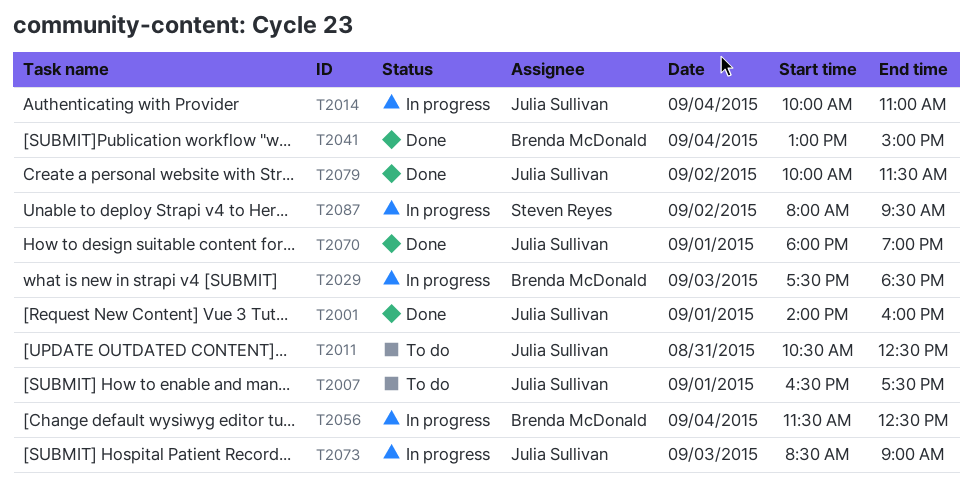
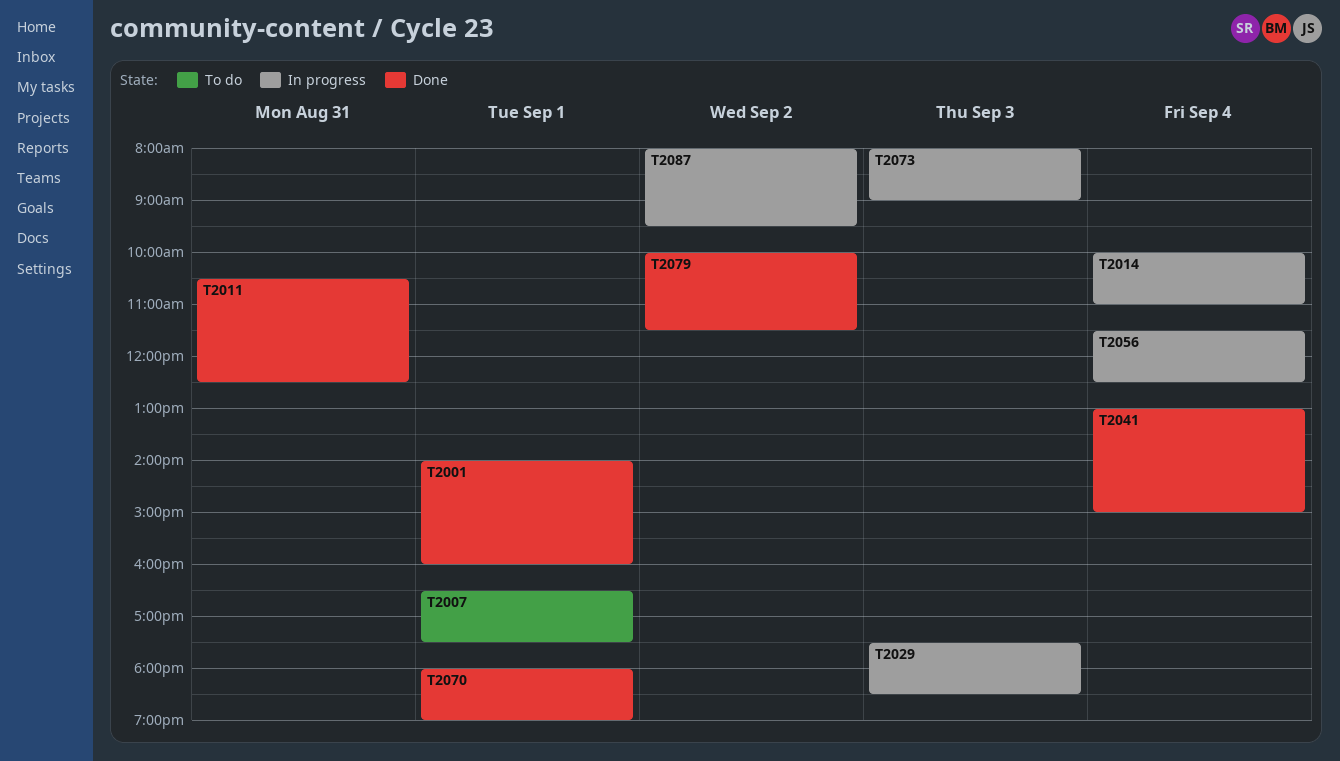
T2011, status: To do -> Done
T2073, begins: 08:30 -> 08:00

